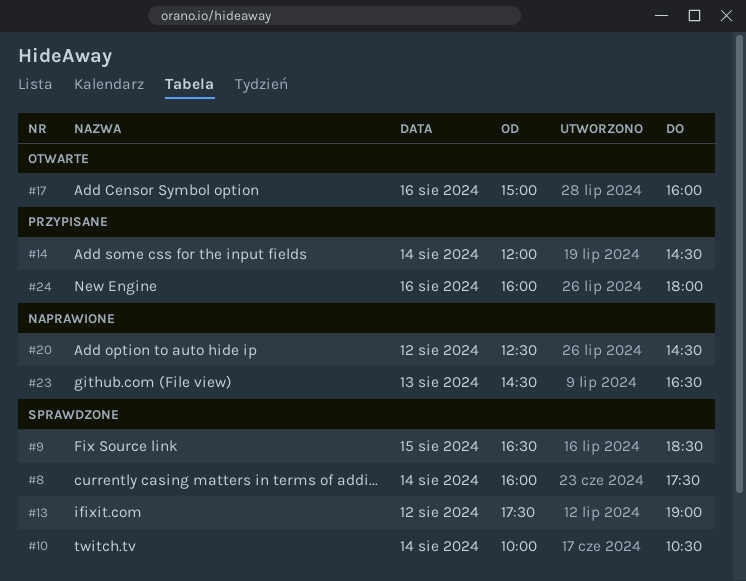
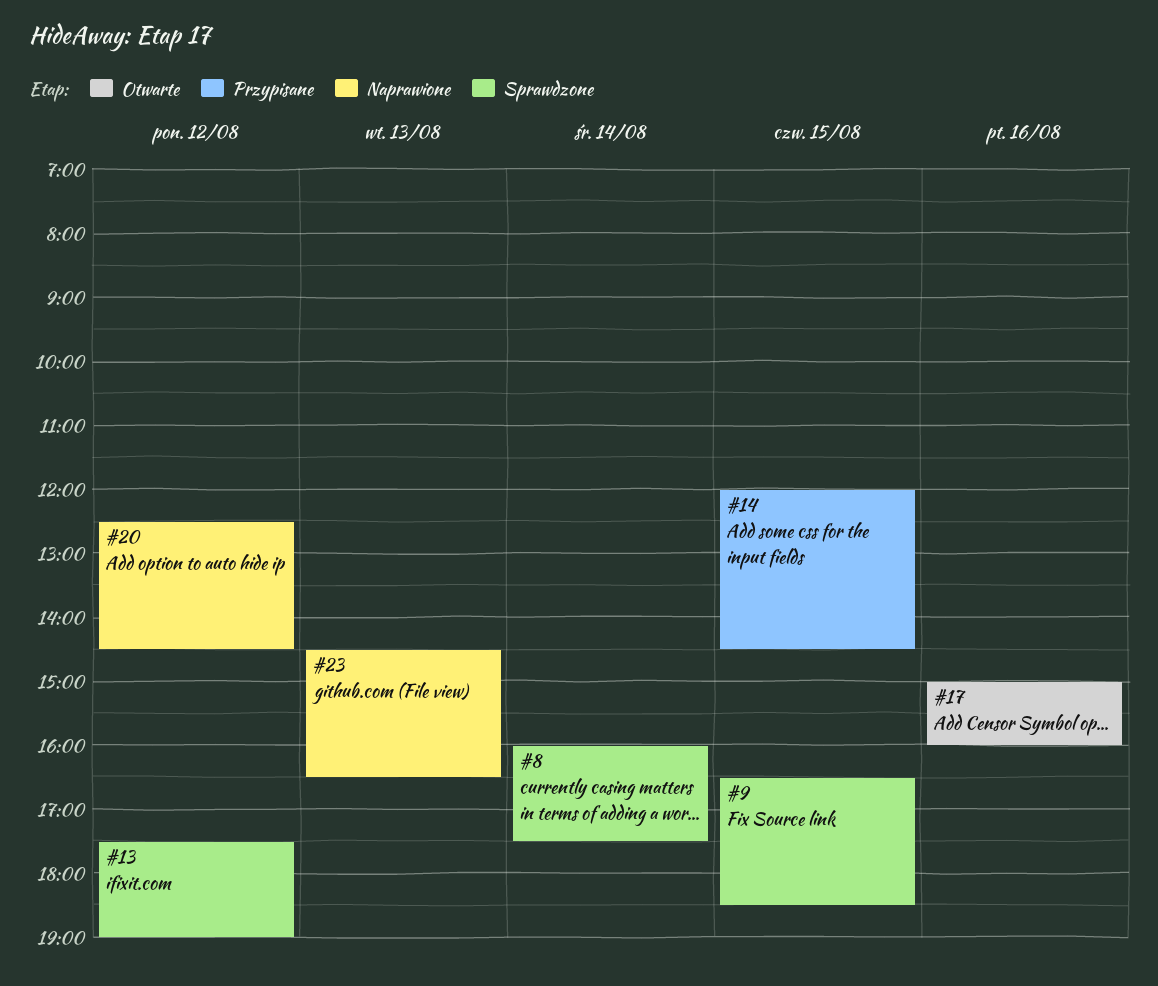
#10: present -> none
#14, day: Aug 14 -> Aug 15
#24: present -> none

